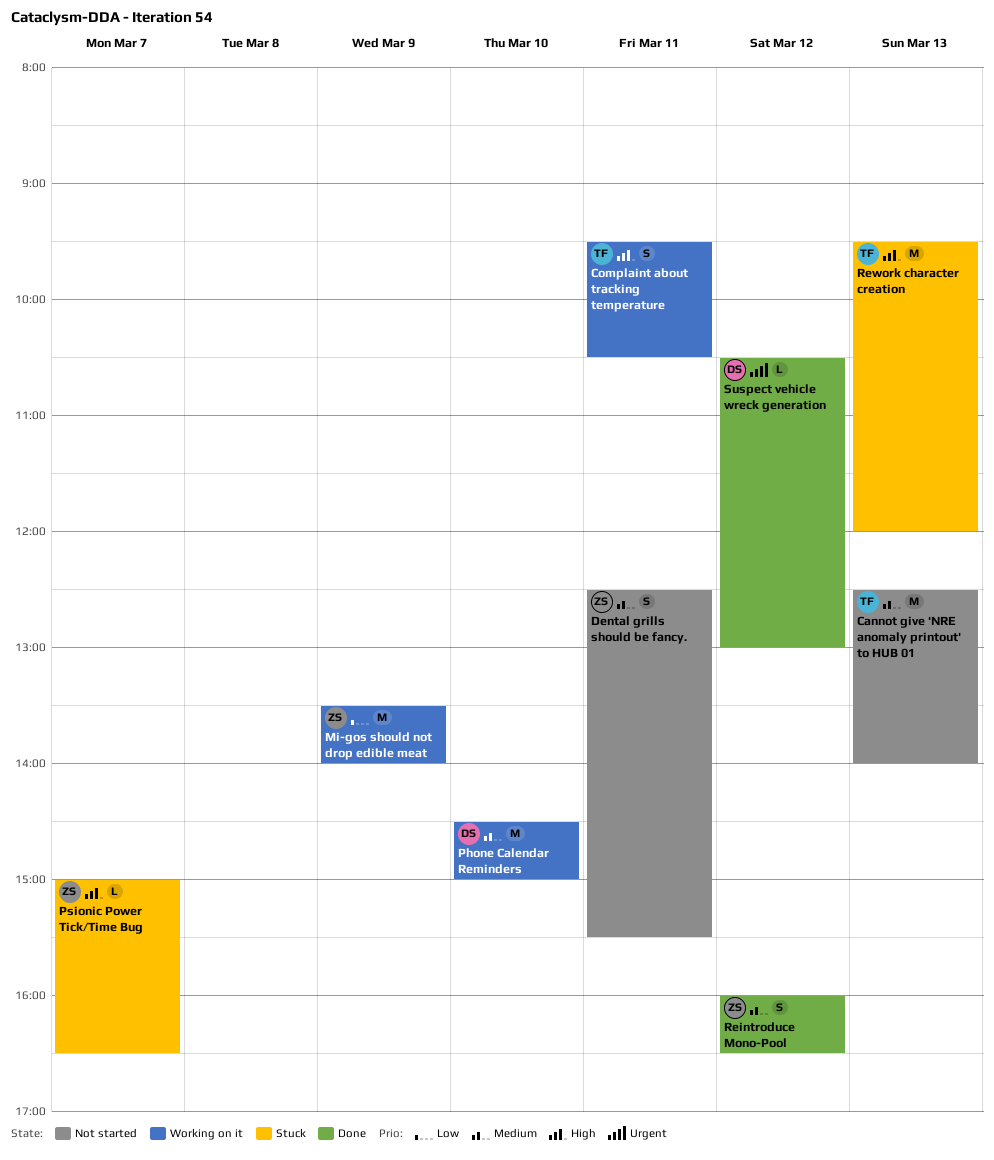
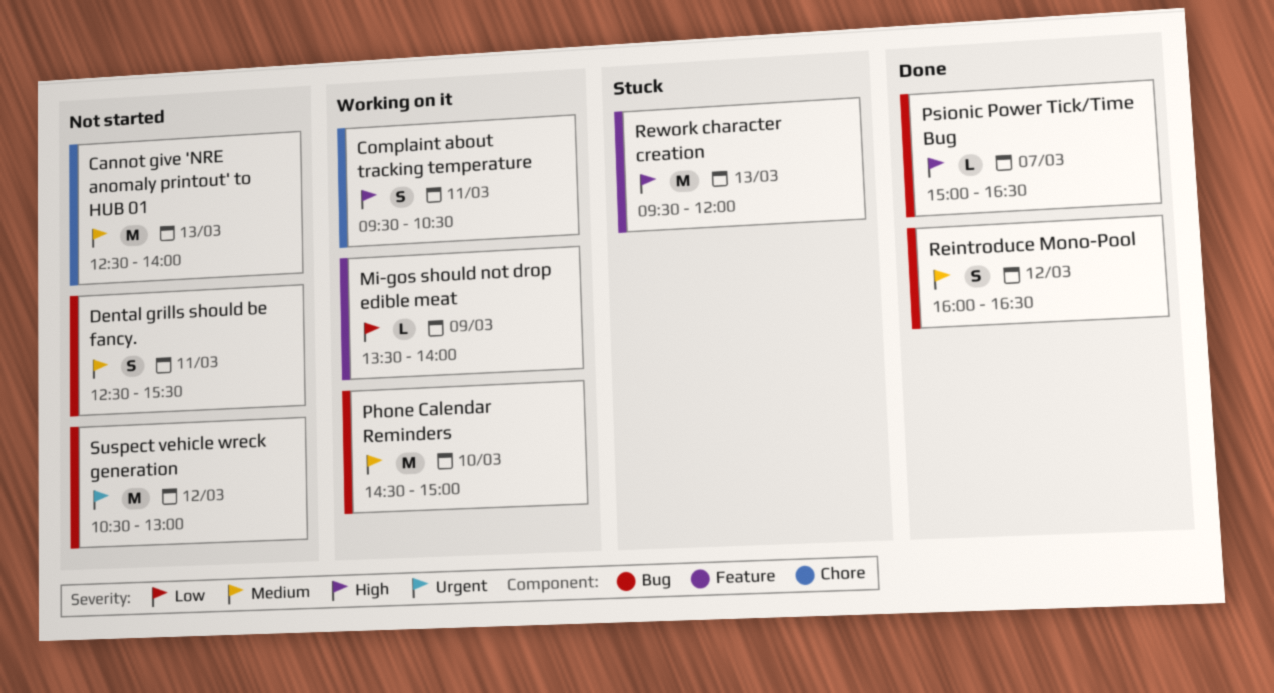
Mi-gos should not drop edible meat, estimate: M -> L
Psionic Power Tick/Time Bug, status: Stuck -> Done
Suspect vehicle wreck generation, status: Done -> Not started
Suspect vehicle wreck generation, estimate: L -> M

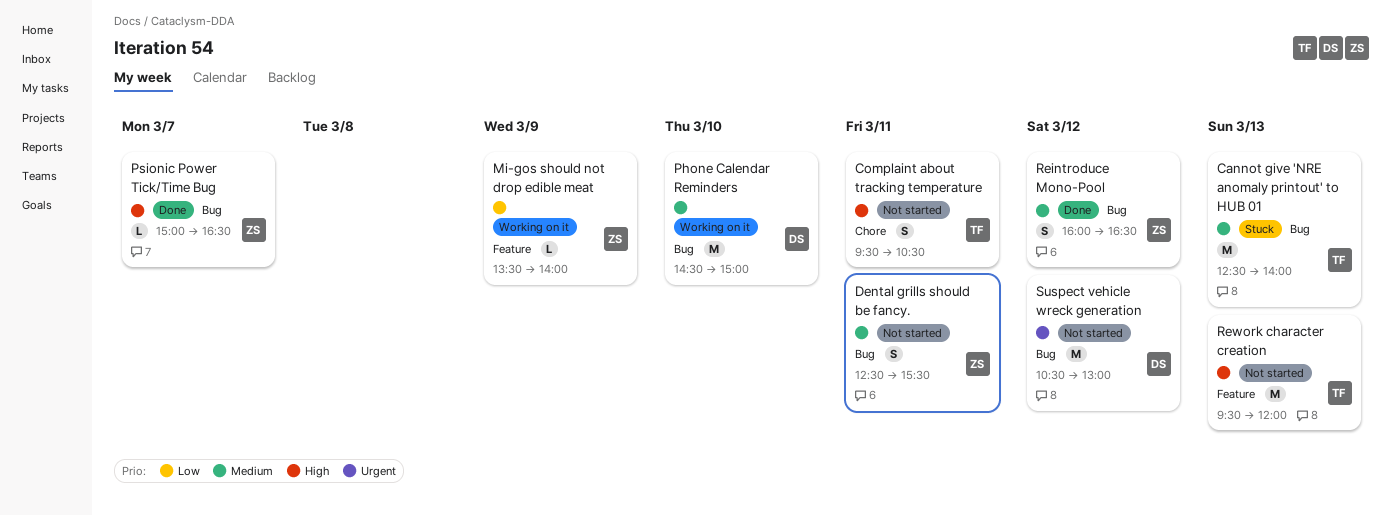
Cannot give 'NRE anomaly printout' to HUB 01, status: Not started -> Stuck
Cannot give 'NRE anomaly printout' to HUB 01, label: Chore -> Bug
Complaint about tracking temperature, status: Working on it -> Not started
Rework character creation, status: Stuck -> Not started

